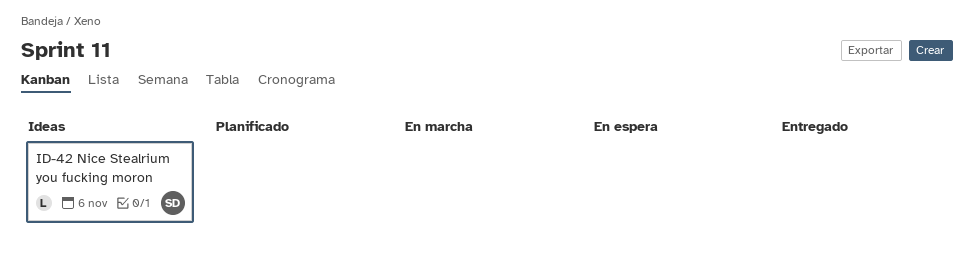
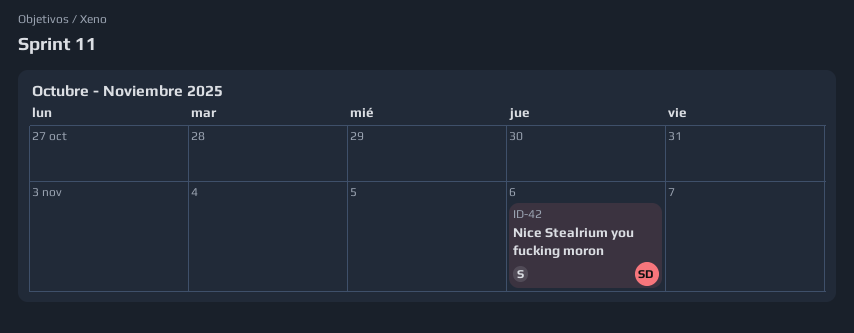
ID-42, estimate: L -> S

